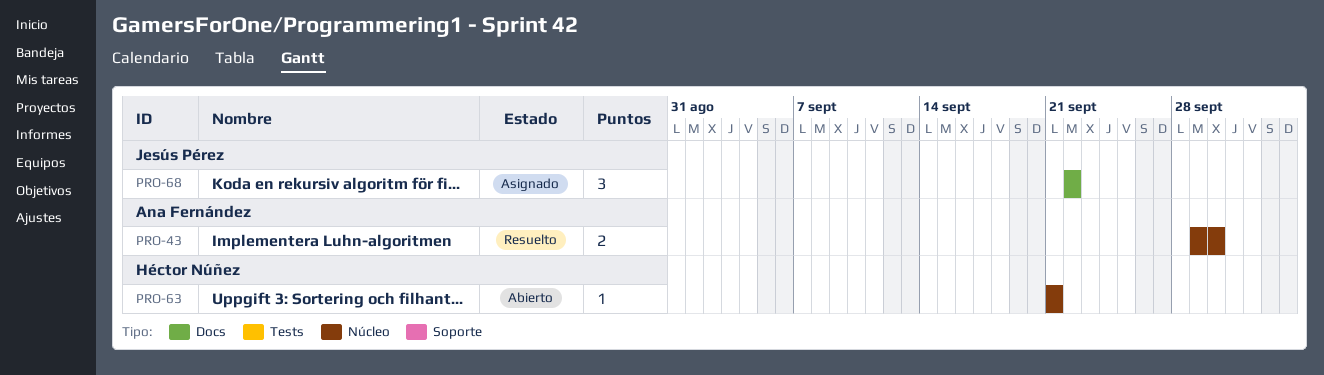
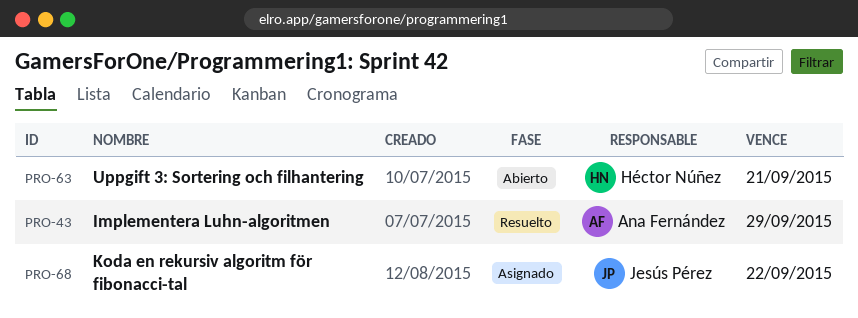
PRO-43, due: Sep 30 -> Sep 29

